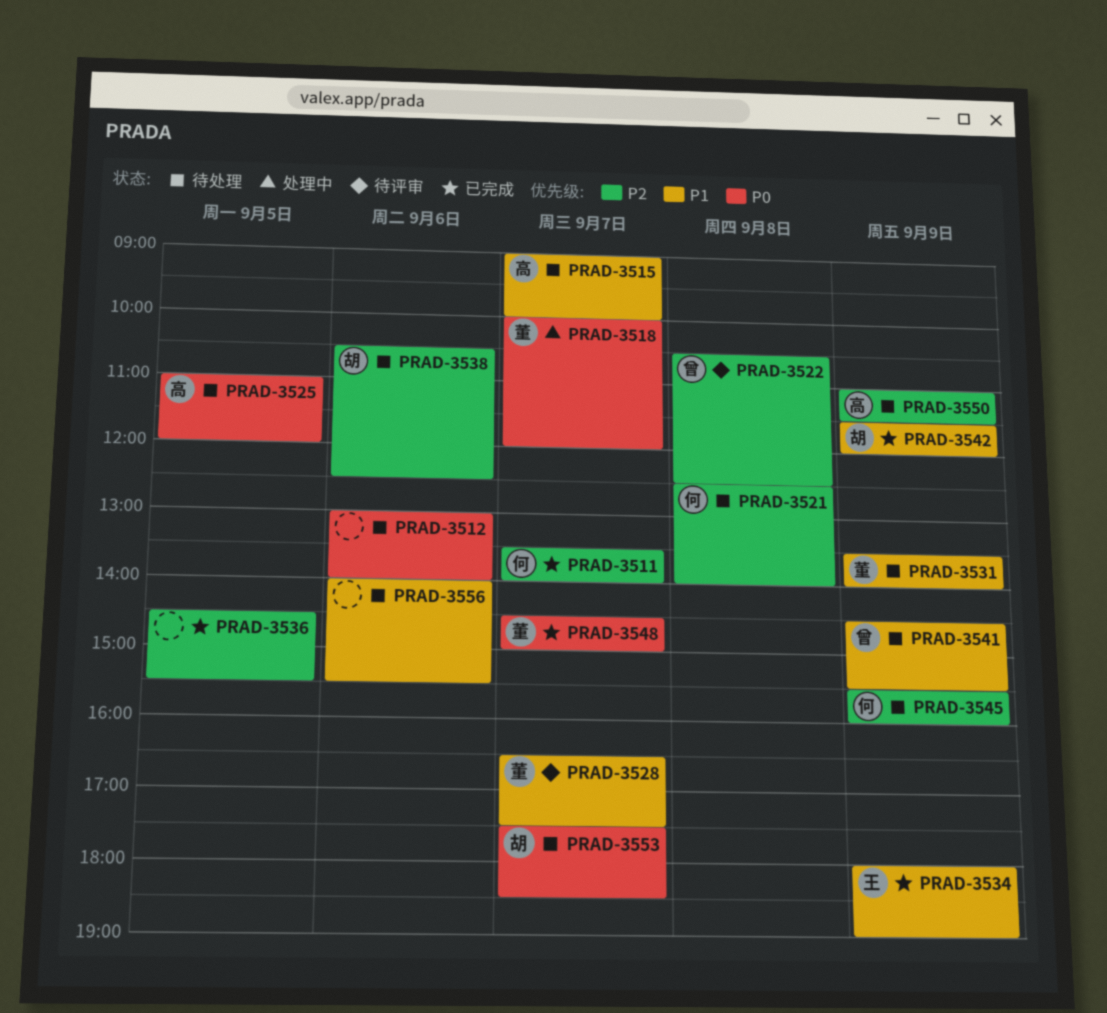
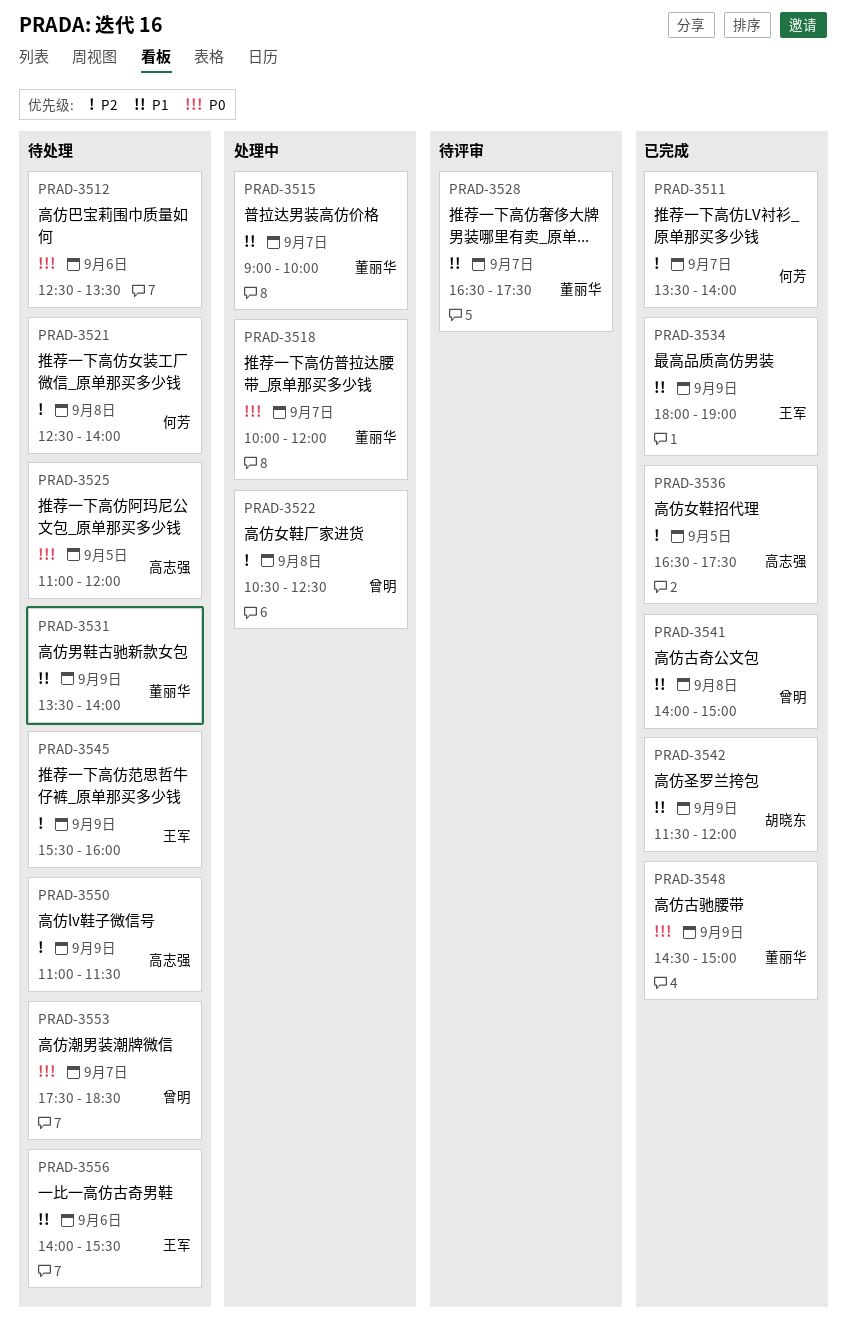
PRAD-3512, begins: 13:00 -> 12:30
PRAD-3512, ends: 14:00 -> 13:30
PRAD-3515, status: 待处理 -> 处理中
PRAD-3515, owner: 高志强 -> 董丽华
PRAD-3522, status: 待评审 -> 处理中
PRAD-3536, owner: none -> 高志强
PRAD-3536, begins: 14:30 -> 16:30
PRAD-3536, ends: 15:30 -> 17:30
PRAD-3538: present -> none
PRAD-3541, status: 待处理 -> 已完成
PRAD-3541, day: Sep 9 -> Sep 8
PRAD-3541, begins: 14:30 -> 14:00
PRAD-3541, ends: 15:30 -> 15:00
PRAD-3545, owner: 何芳 -> 王军
PRAD-3548, day: Sep 7 -> Sep 9
PRAD-3553, owner: 胡晓东 -> 曾明
PRAD-3556, owner: none -> 王军

